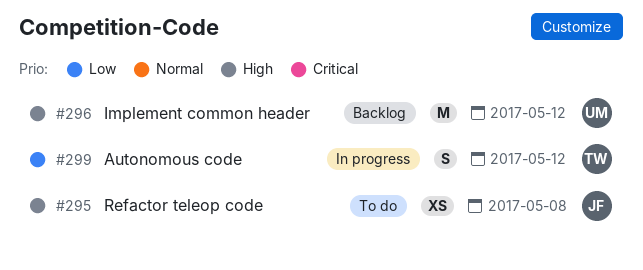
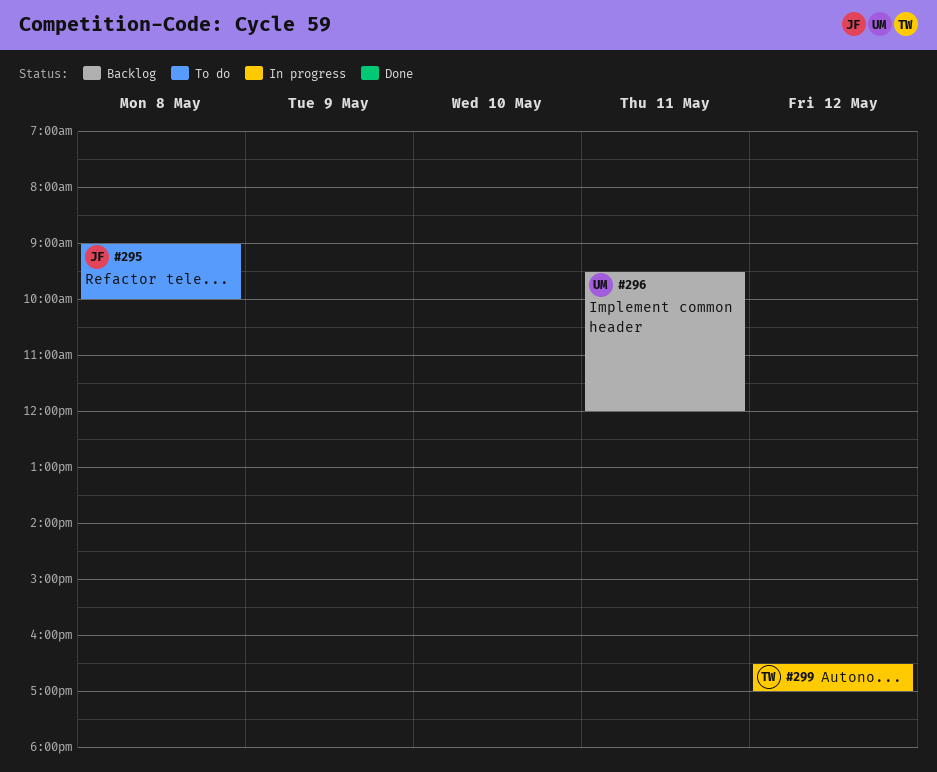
#296, day: May 12 -> May 11

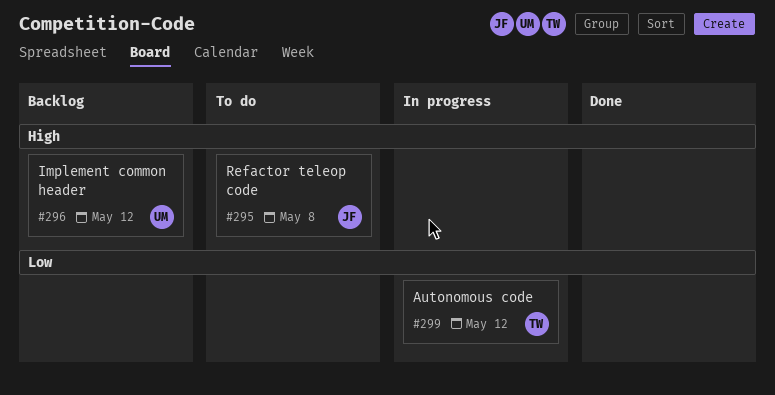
#296, day: May 11 -> May 12

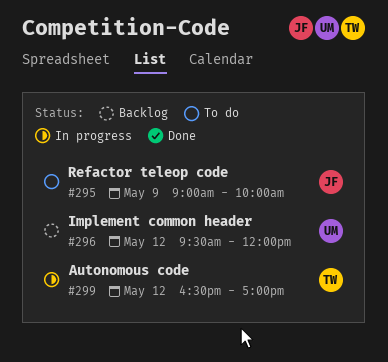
#295, day: May 8 -> May 9

